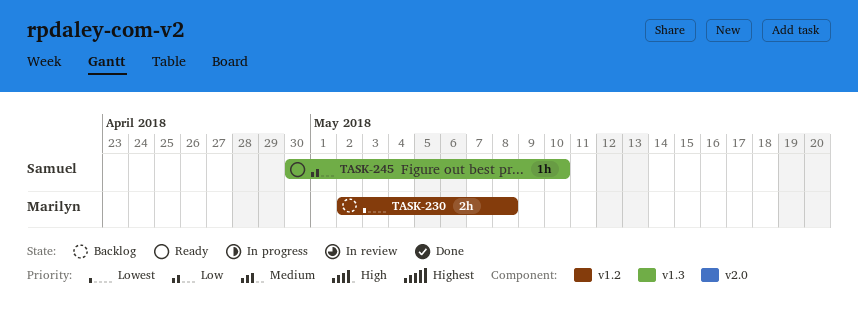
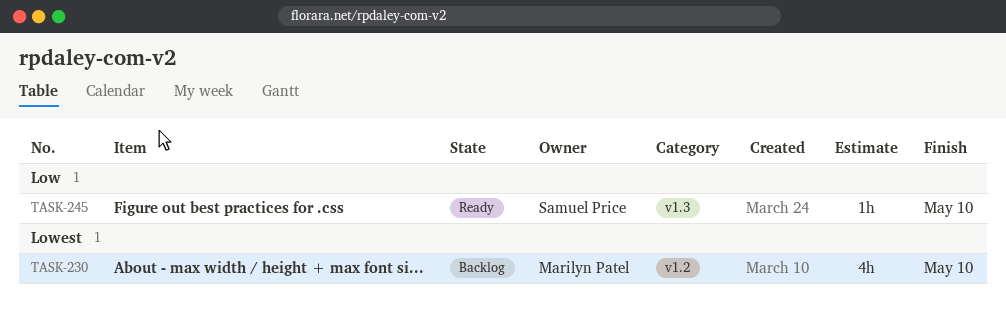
TASK-230, estimate: 2h -> 4h
TASK-230, due: May 8 -> May 10

